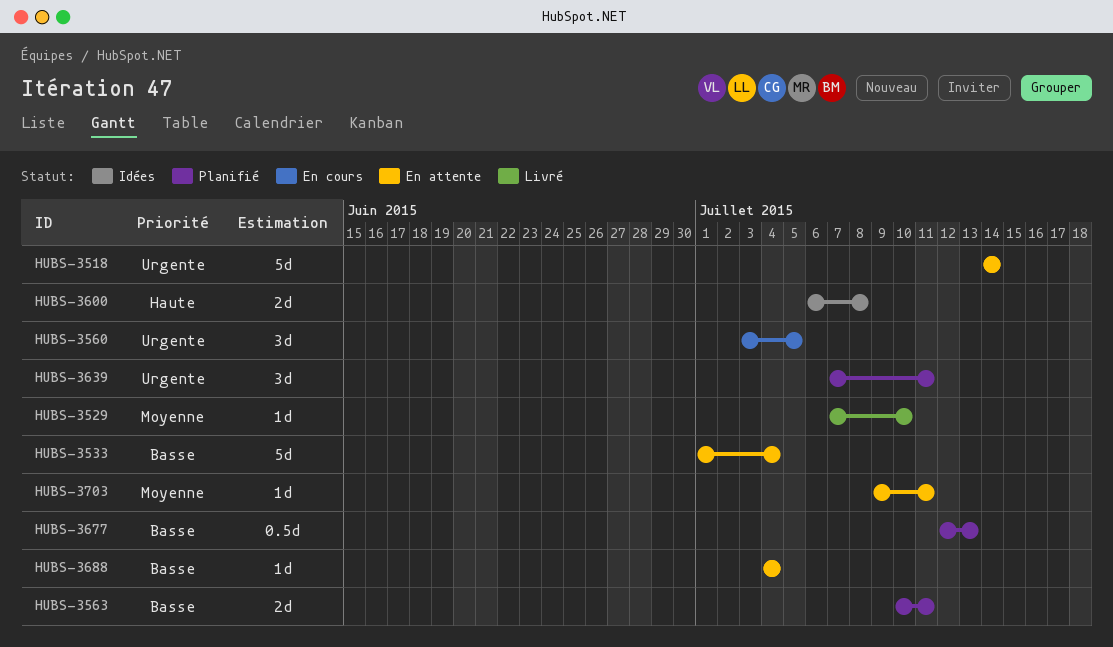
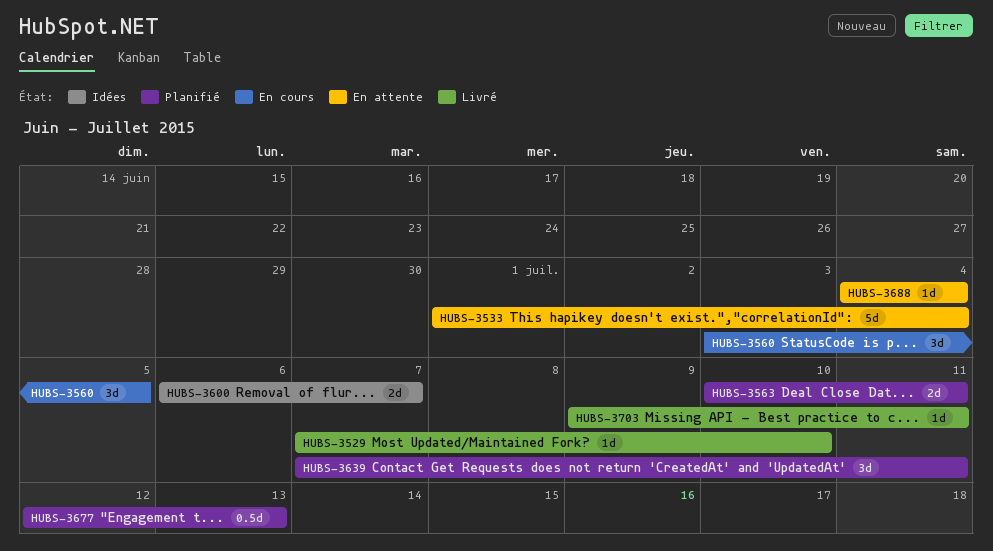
HUBS-3518: present -> none
HUBS-3600, due: Jul 8 -> Jul 7
HUBS-3703, status: En attente -> Livré

